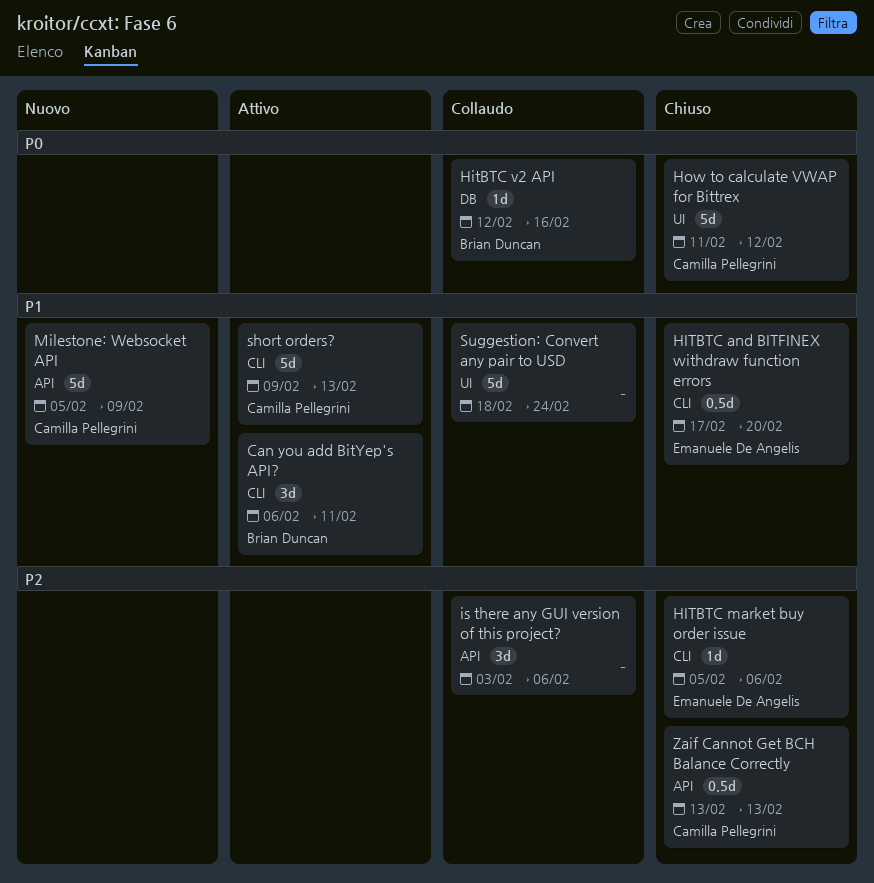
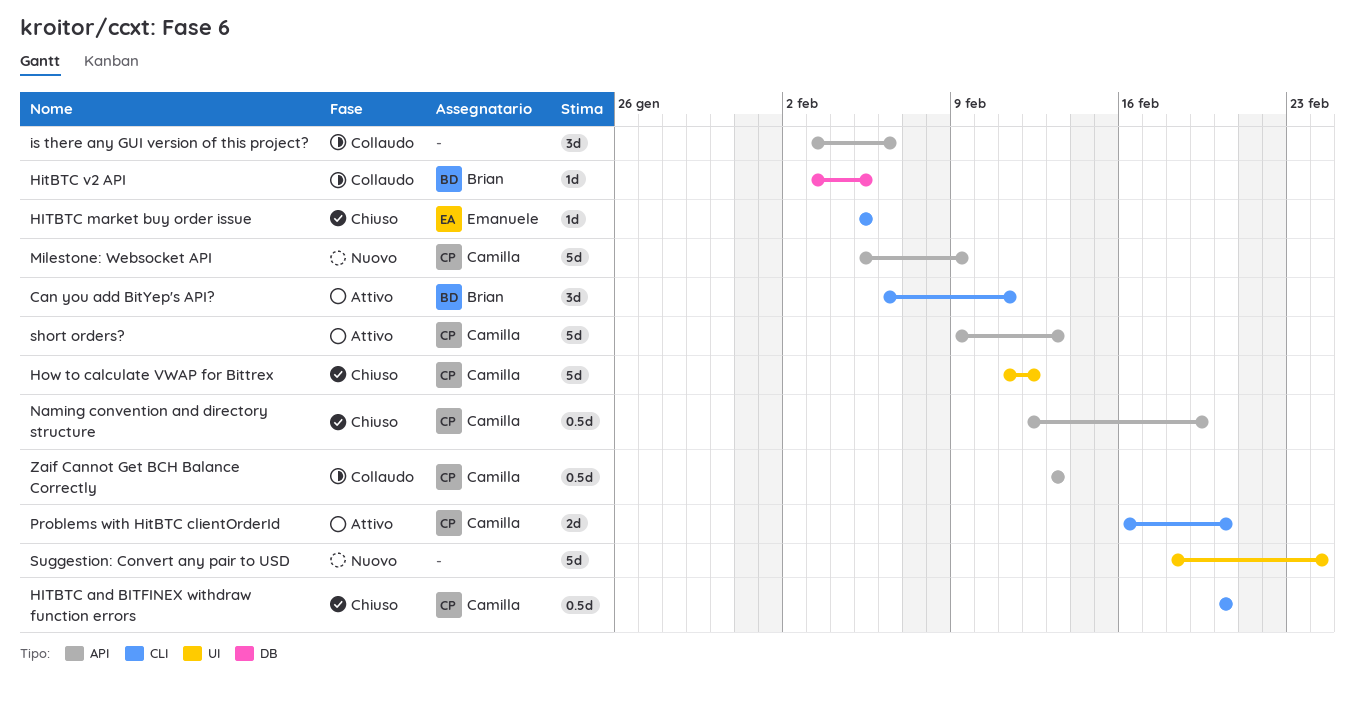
HITBTC and BITFINEX withdraw function errors, owner: Emanuele De Angelis -> Camilla Pellegrini
HITBTC and BITFINEX withdraw function errors, start: Feb 17 -> Feb 20
HITBTC market buy order issue, due: Feb 6 -> Feb 5
HitBTC v2 API, start: Feb 12 -> Feb 3
HitBTC v2 API, due: Feb 16 -> Feb 5
Naming convention and directory structure: none -> present
Problems with HitBTC clientOrderId: none -> present
short orders?, label: CLI -> API
Suggestion: Convert any pair to USD, status: Collaudo -> Nuovo
Zaif Cannot Get BCH Balance Correctly, status: Chiuso -> Collaudo

